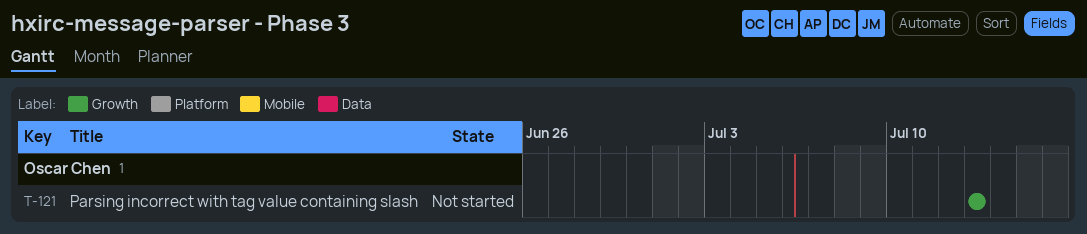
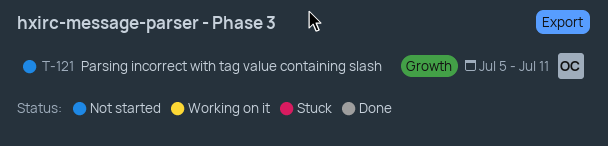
T-121, start: Jul 13 -> Jul 5
T-121, due: Jul 13 -> Jul 11

